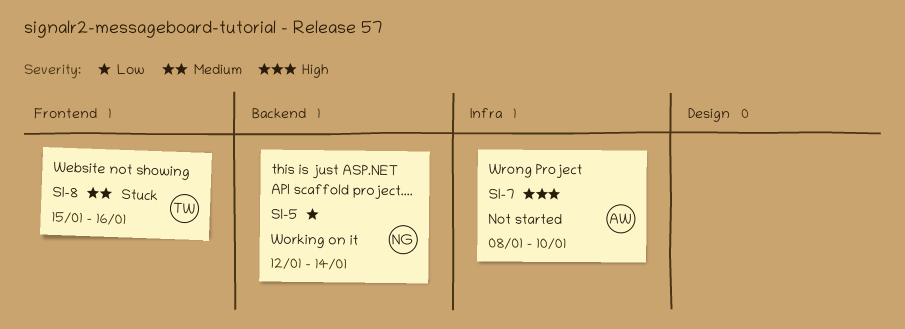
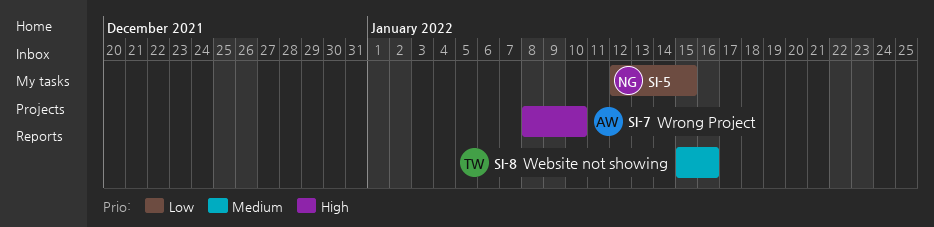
SI-5, due: Jan 14 -> Jan 15

